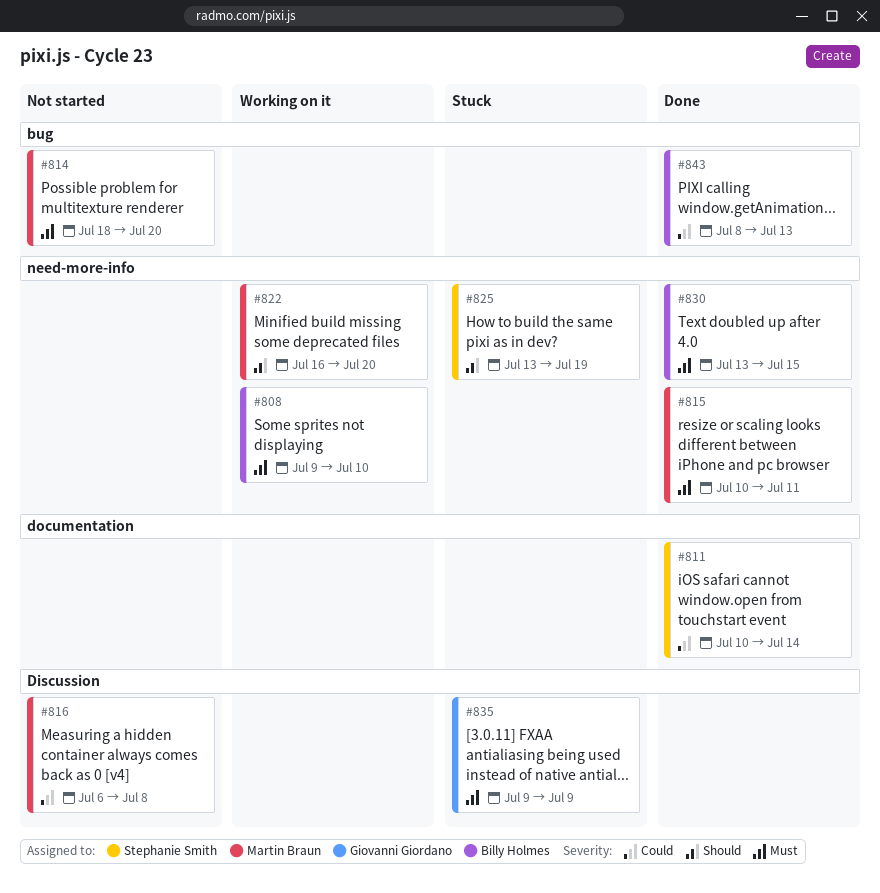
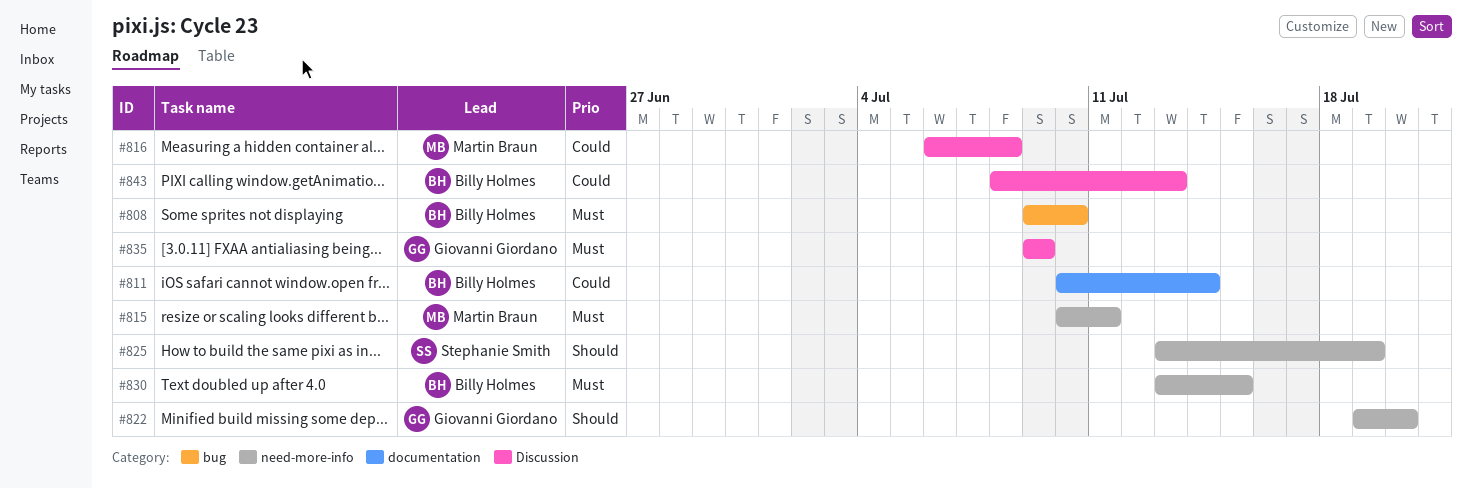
#808, label: need-more-info -> bug
#811, owner: Stephanie Smith -> Billy Holmes
#814: present -> none
#822, owner: Martin Braun -> Giovanni Giordano
#822, start: Jul 16 -> Jul 19
#843, label: bug -> Discussion

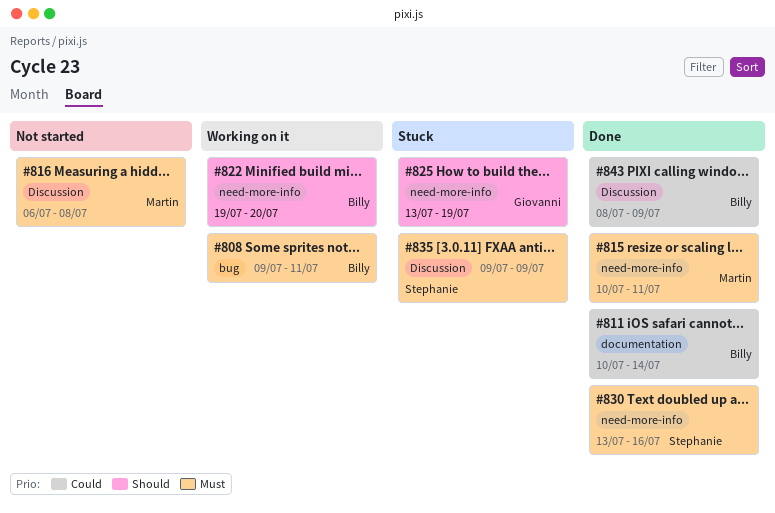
#808, due: Jul 10 -> Jul 11
#816, priority: Could -> Must
#822, owner: Giovanni Giordano -> Billy Holmes
#825, owner: Stephanie Smith -> Giovanni Giordano
#830, owner: Billy Holmes -> Stephanie Smith
#830, due: Jul 15 -> Jul 16
#835, owner: Giovanni Giordano -> Stephanie Smith
#843, due: Jul 13 -> Jul 9

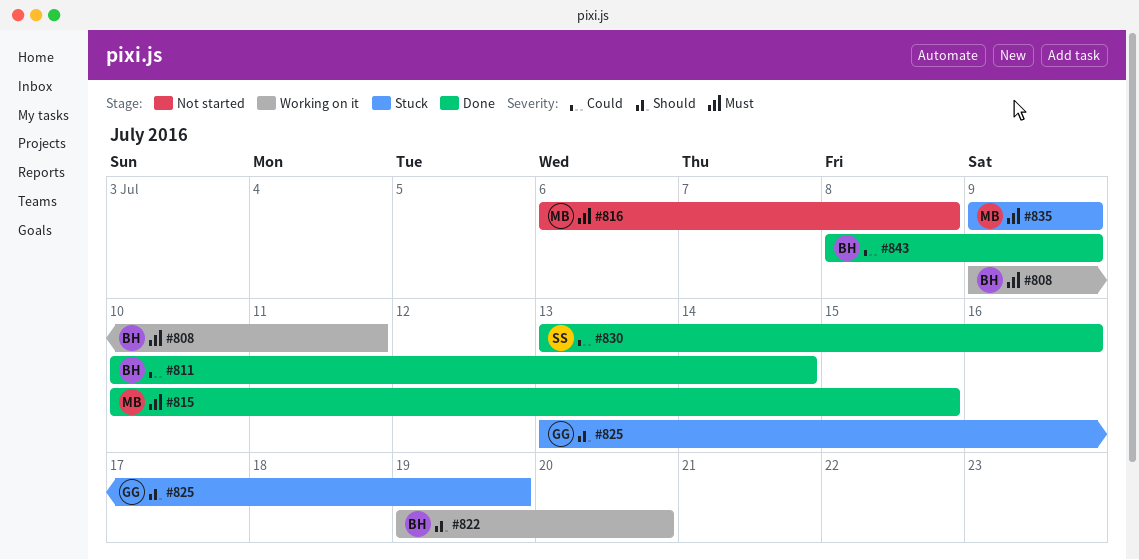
#815, due: Jul 11 -> Jul 15
#830, priority: Must -> Could
#835, owner: Stephanie -> Martin

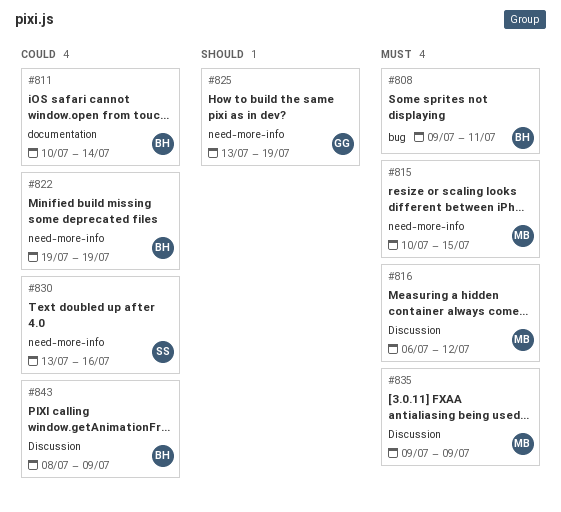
#816, due: Jul 8 -> Jul 12
#822, priority: Should -> Could
#822, due: Jul 20 -> Jul 19

